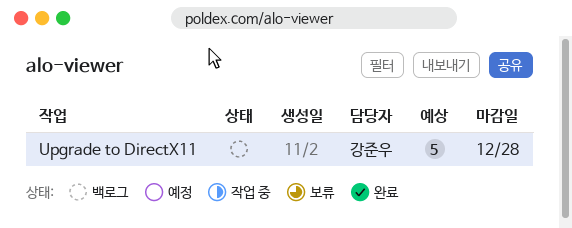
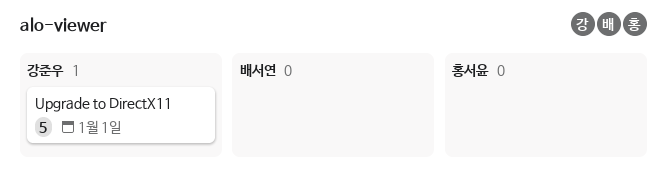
Upgrade to DirectX11, due: Dec 28 -> Jan 1

